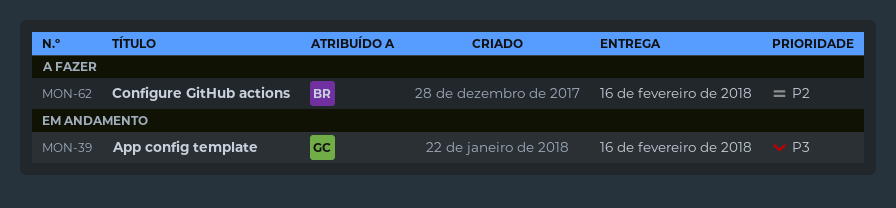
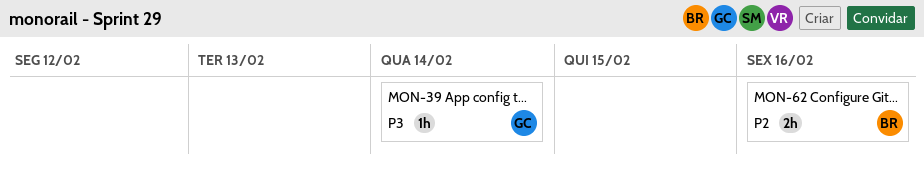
MON-39, due: Feb 16 -> Feb 14

